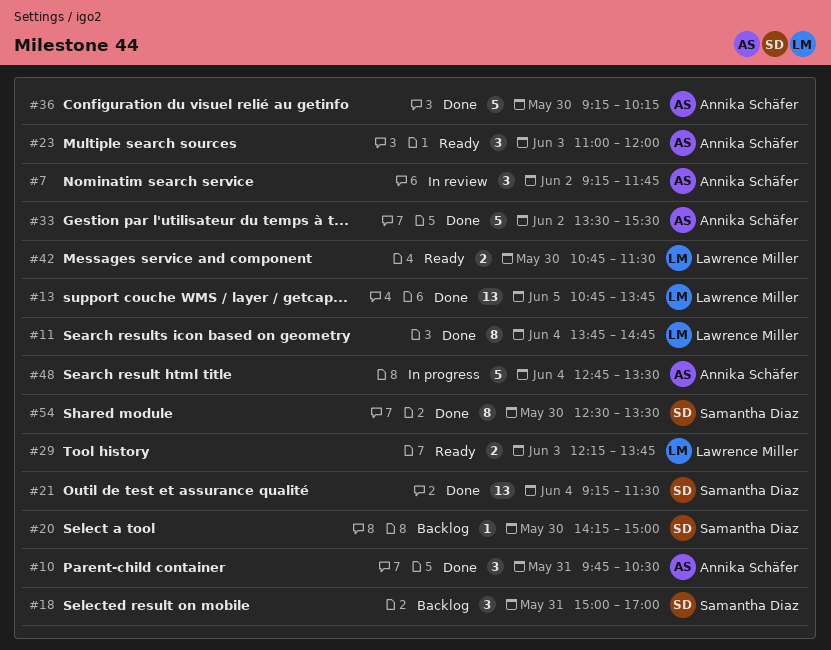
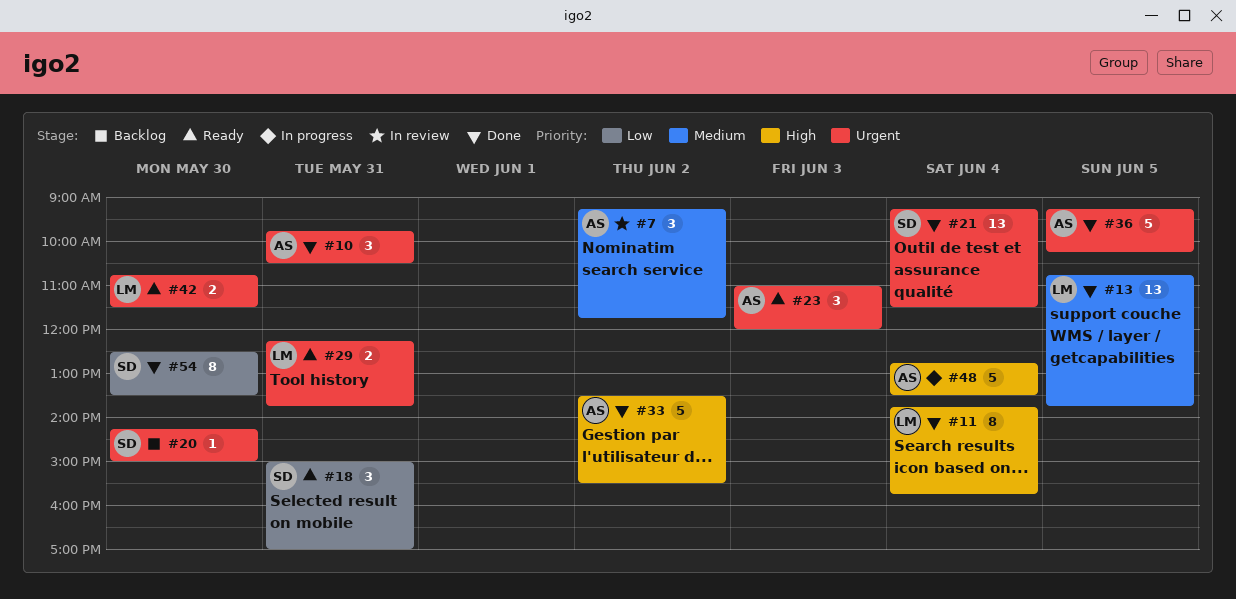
#11, ends: 14:45 -> 15:45
#18, status: Backlog -> Ready
#29, day: Jun 3 -> May 31
#36, day: May 30 -> Jun 5

